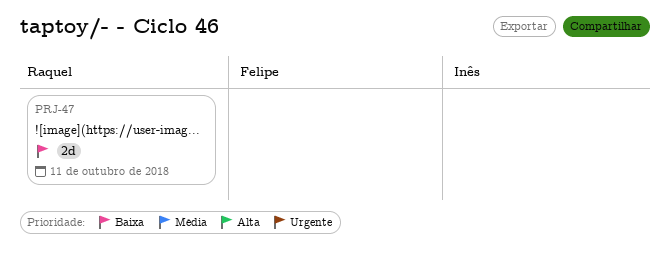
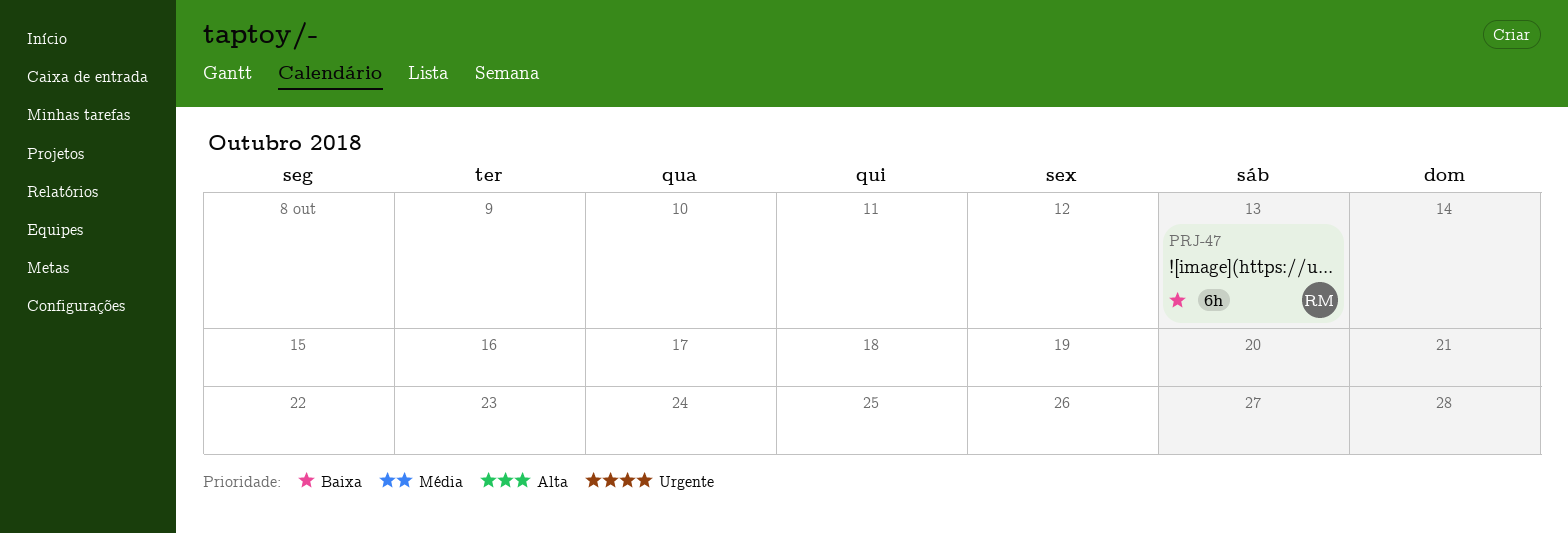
PRJ-47, estimate: 2d -> 6h
PRJ-47, due: Oct 11 -> Oct 13

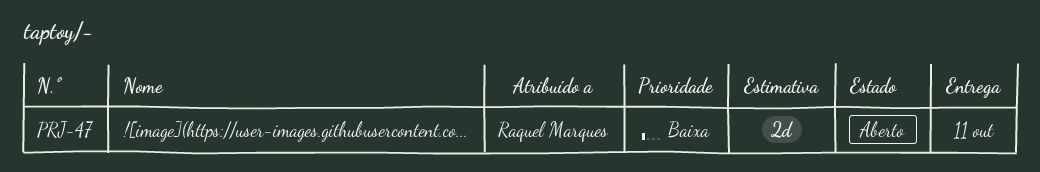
PRJ-47, estimate: 6h -> 2d
PRJ-47, due: Oct 13 -> Oct 11

